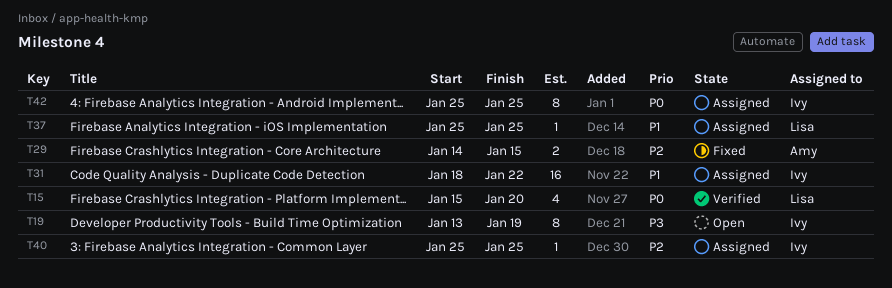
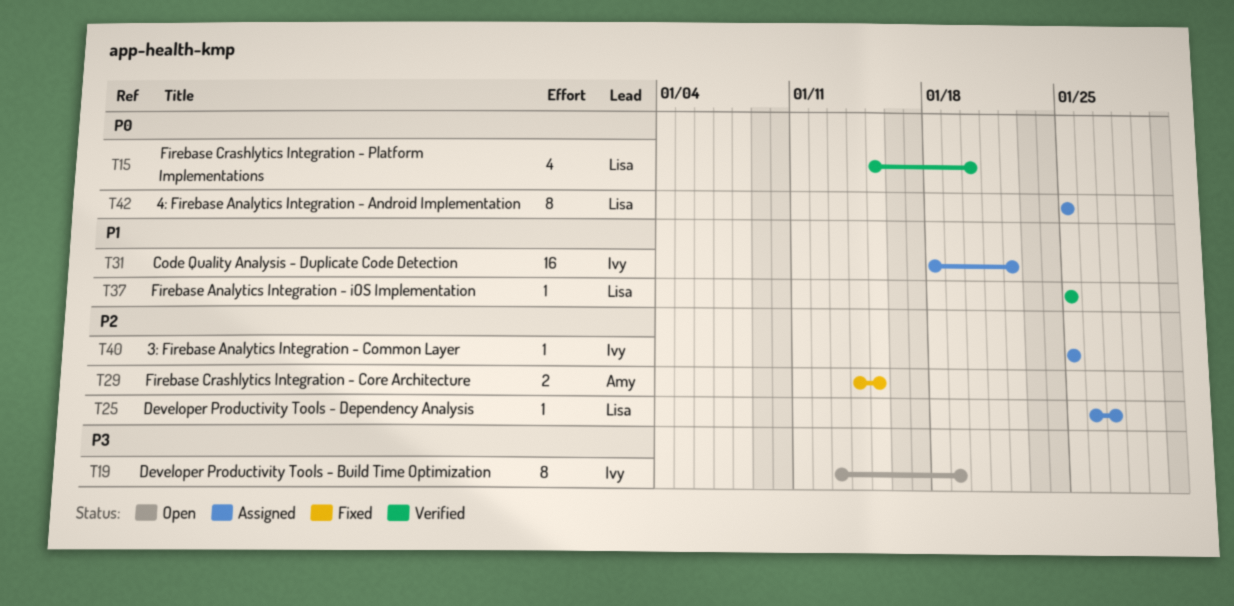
T25: none -> present
T37, status: Assigned -> Verified
T42, owner: Ivy -> Lisa

